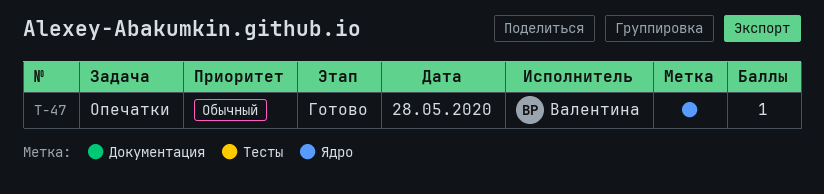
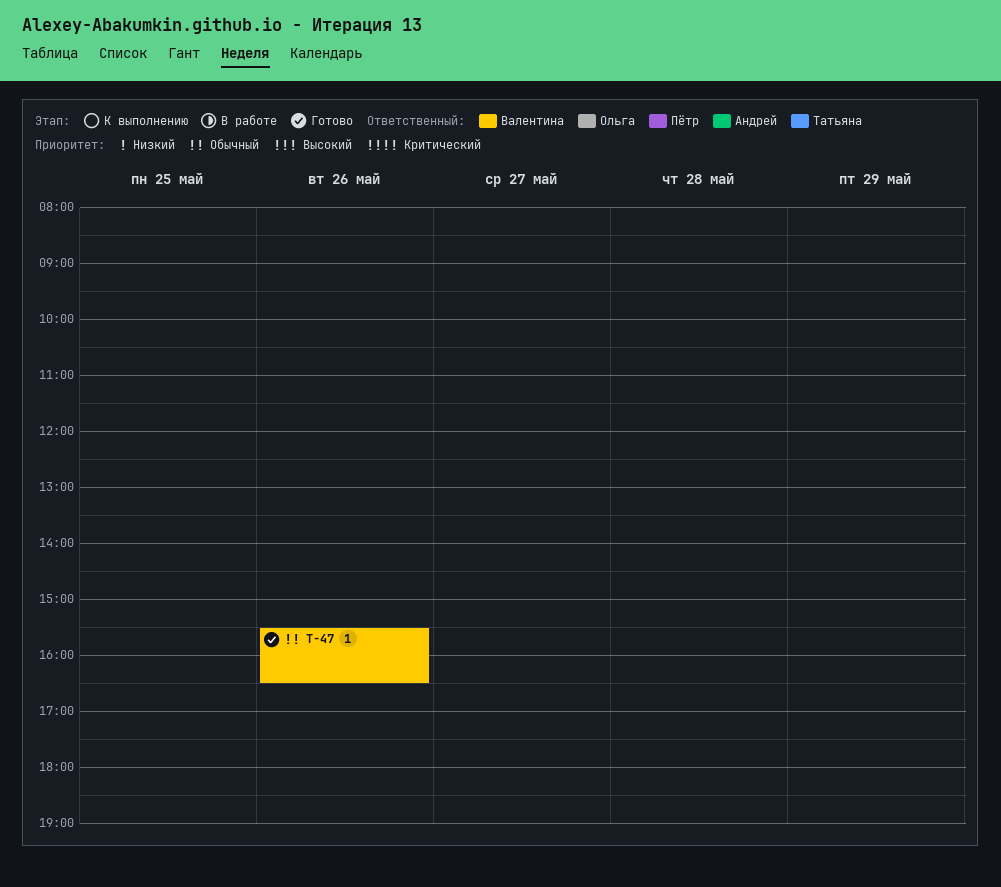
T-47, day: May 28 -> May 26

